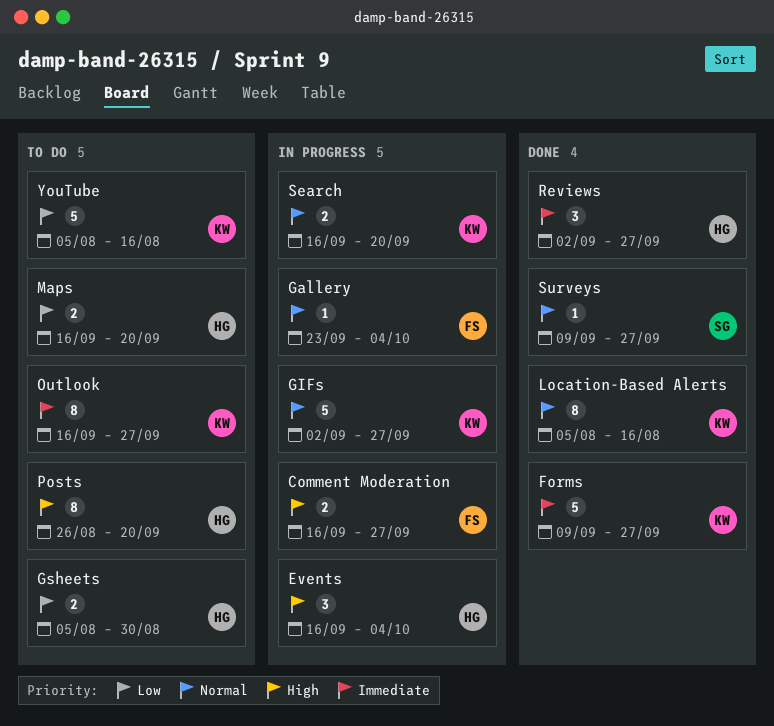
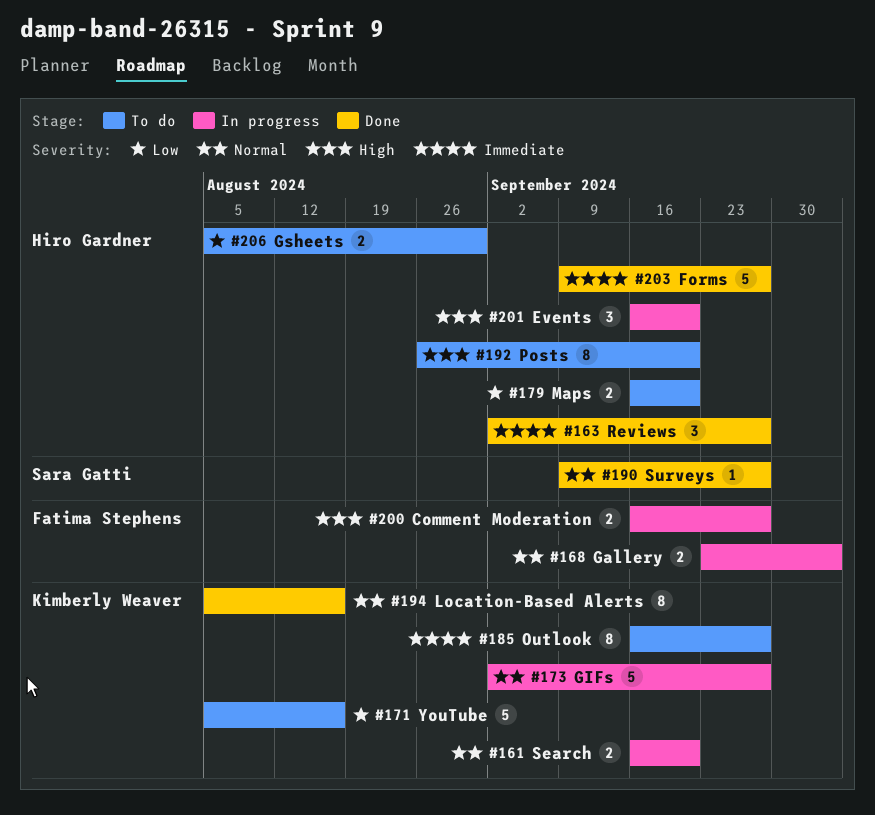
Events, due: Oct 4 -> Sep 20
Forms, owner: Kimberly Weaver -> Hiro Gardner
Gallery, estimate: 1 -> 2

